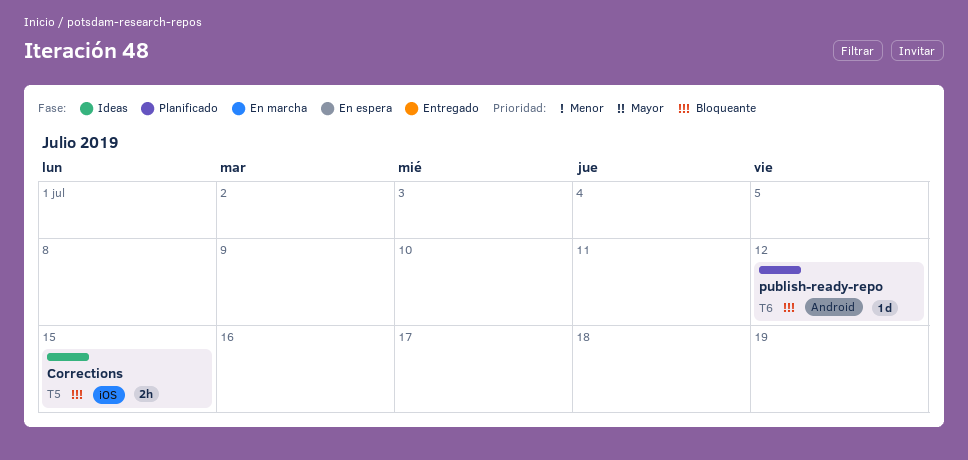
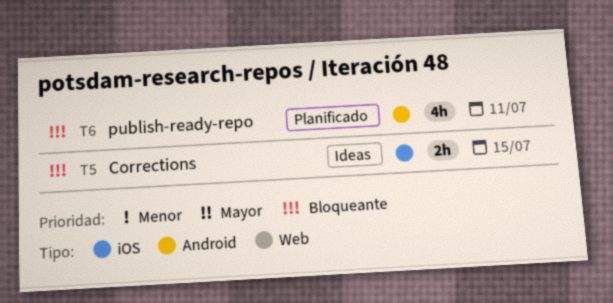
T6, estimate: 1d -> 4h
T6, due: Jul 12 -> Jul 11

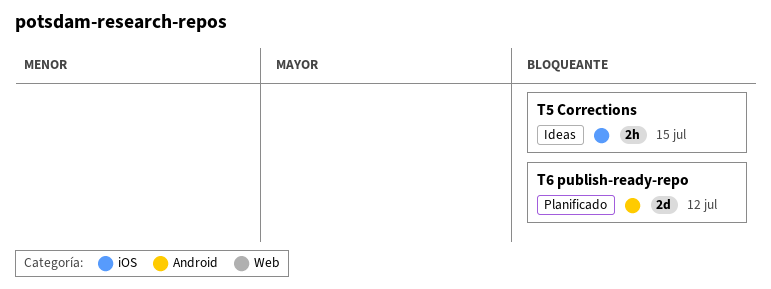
T6, estimate: 4h -> 2d
T6, due: Jul 11 -> Jul 12

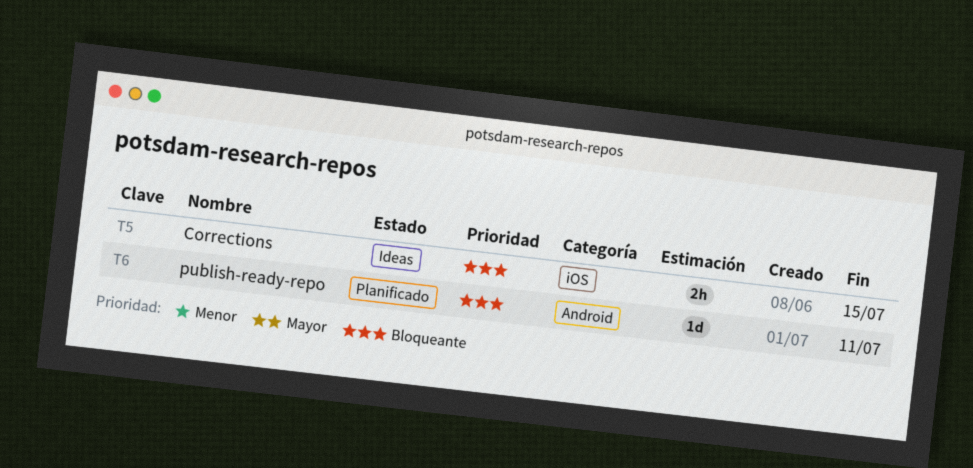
T6, estimate: 2d -> 1d
T6, due: Jul 12 -> Jul 11

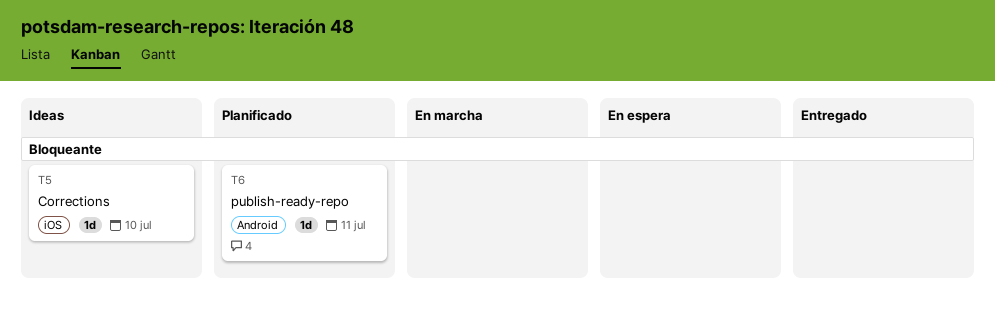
T5, estimate: 2h -> 1d
T5, due: Jul 15 -> Jul 10

